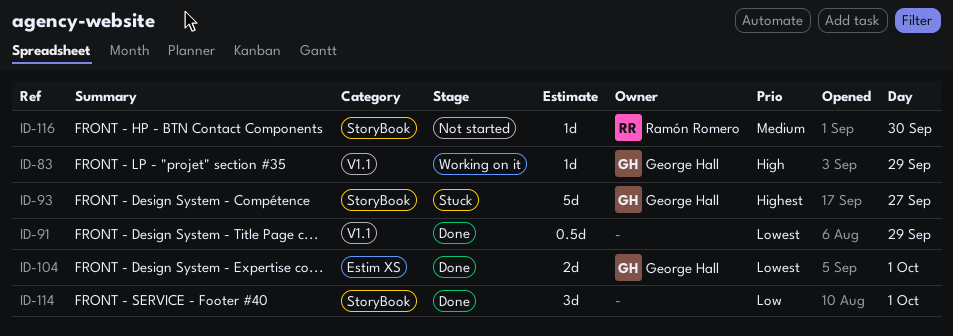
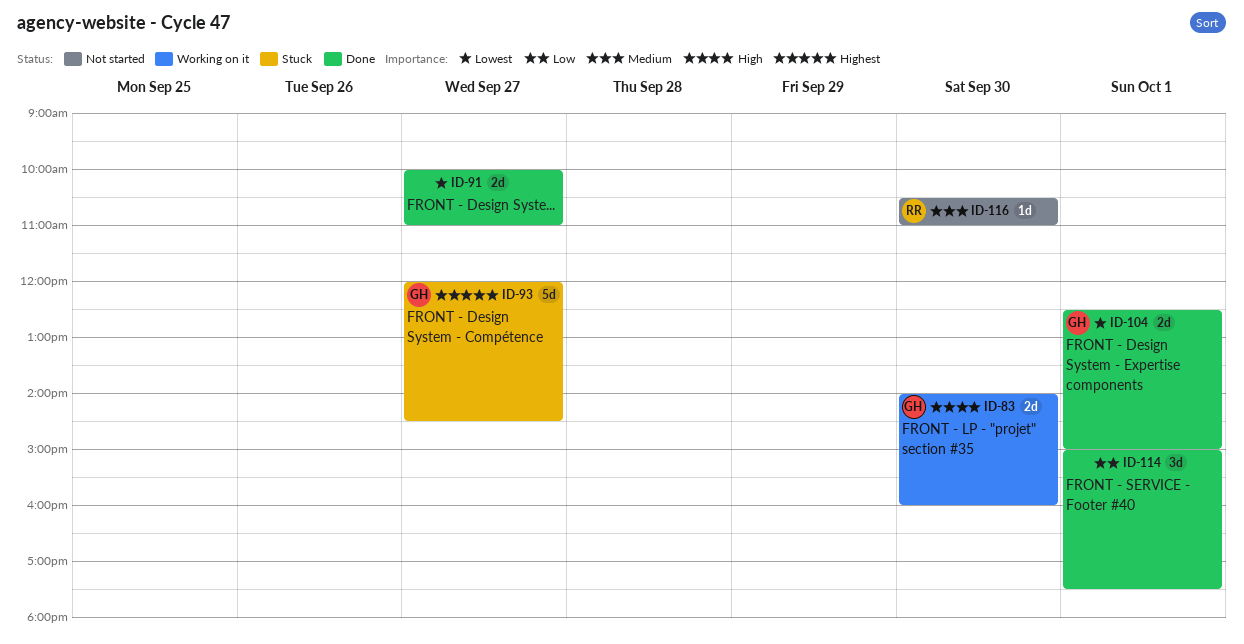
ID-83, estimate: 1d -> 2d
ID-83, day: Sep 29 -> Sep 30
ID-91, estimate: 0.5d -> 2d
ID-91, day: Sep 29 -> Sep 27

